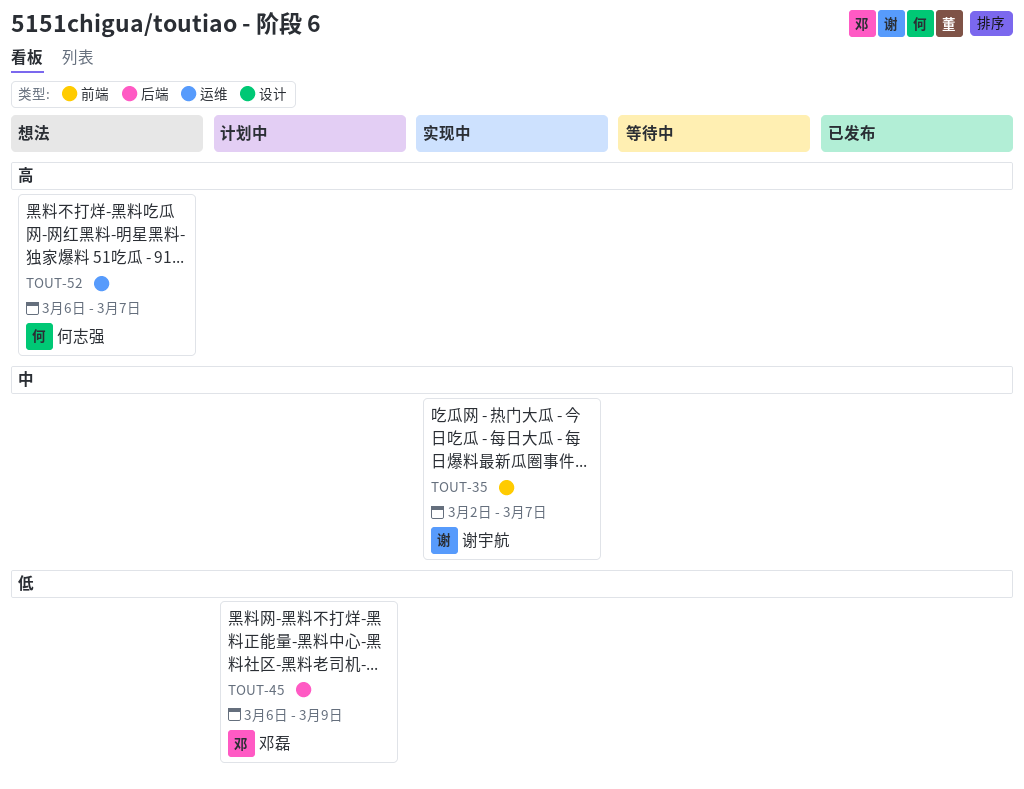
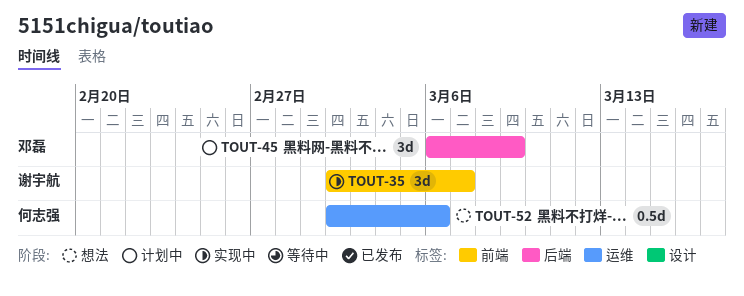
TOUT-52, start: Mar 6 -> Mar 2
TOUT-52, due: Mar 7 -> Mar 6

